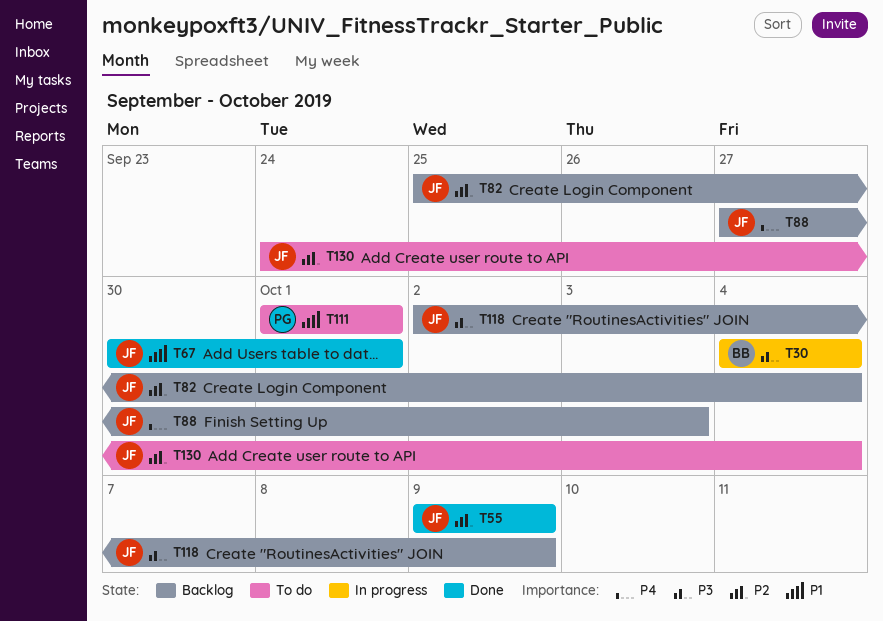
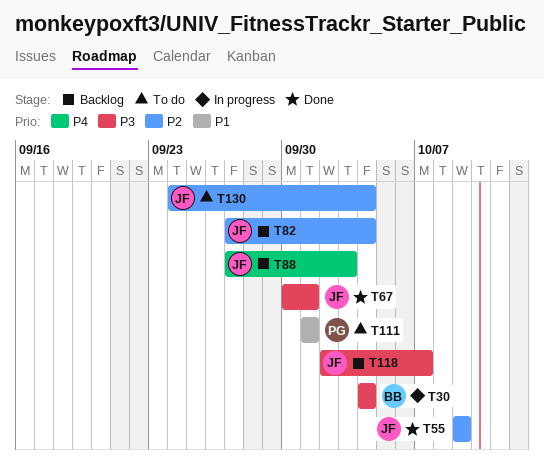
T67, priority: P1 -> P3
T82, start: Sep 25 -> Sep 27
T118, due: Oct 9 -> Oct 7

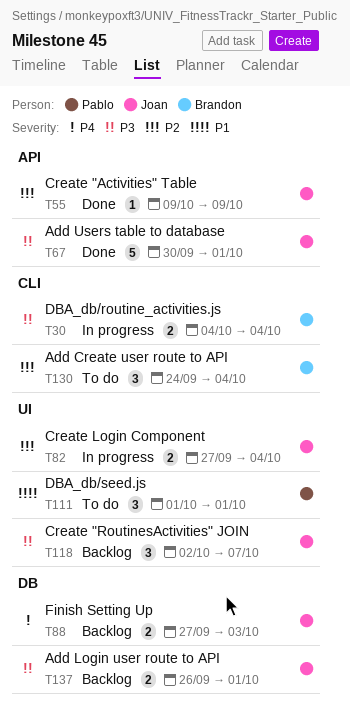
T82, status: Backlog -> In progress
T130, owner: Joan -> Brandon
T137: none -> present

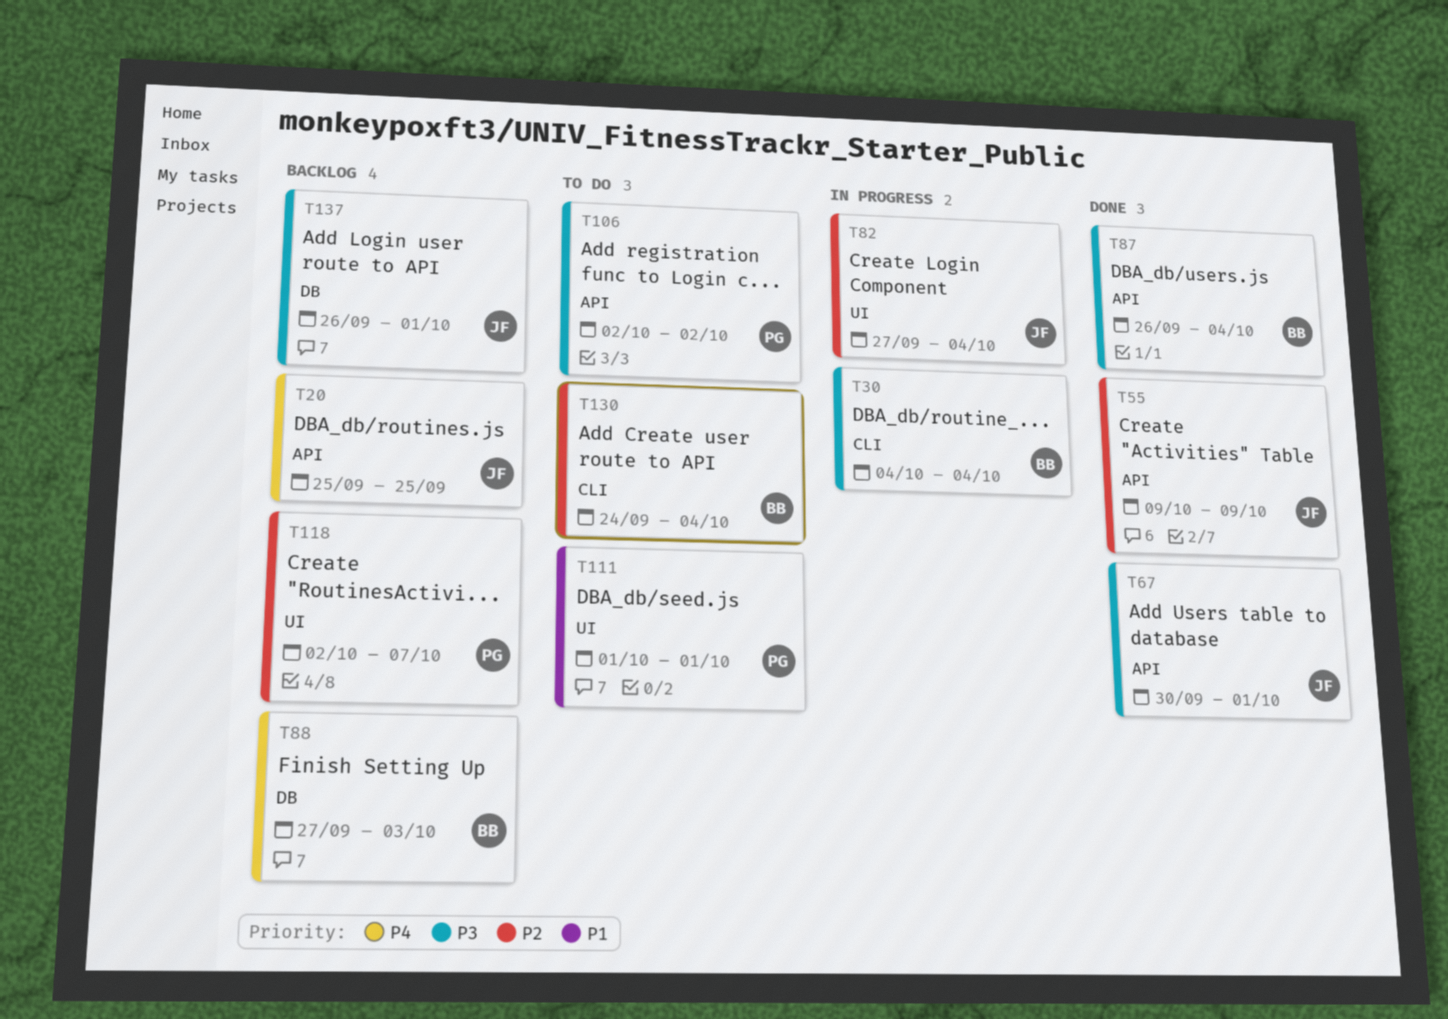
T20: none -> present
T87: none -> present
T88, owner: Joan -> Brandon
T106: none -> present
T118, owner: Joan -> Pablo
T118, priority: P3 -> P2

